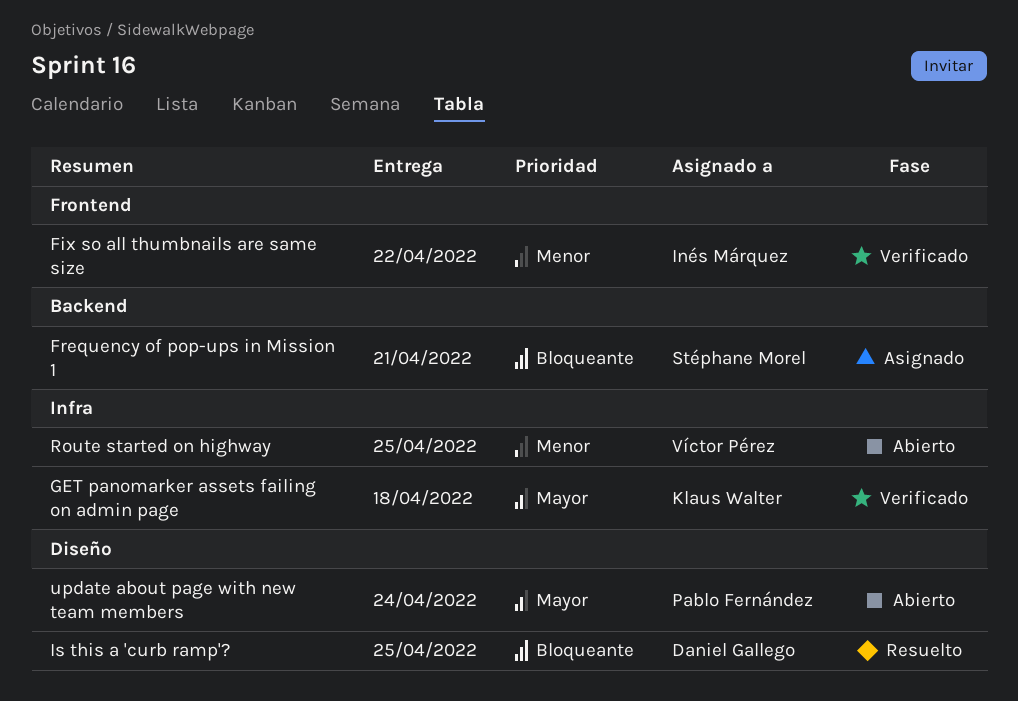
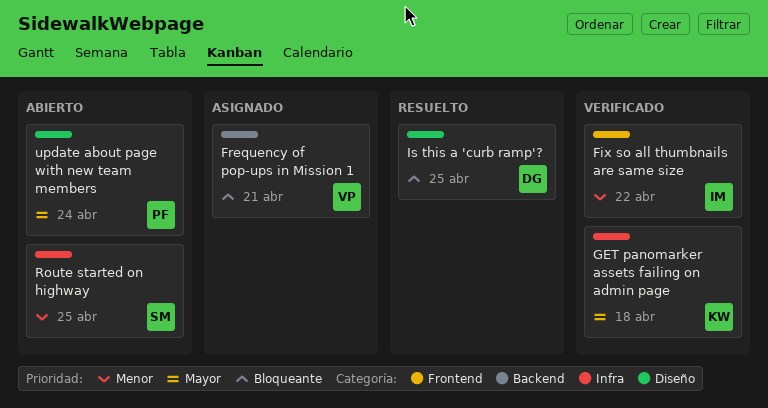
Frequency of pop-ups in Mission 1, owner: Stéphane Morel -> Víctor Pérez
Route started on highway, owner: Víctor Pérez -> Stéphane Morel

